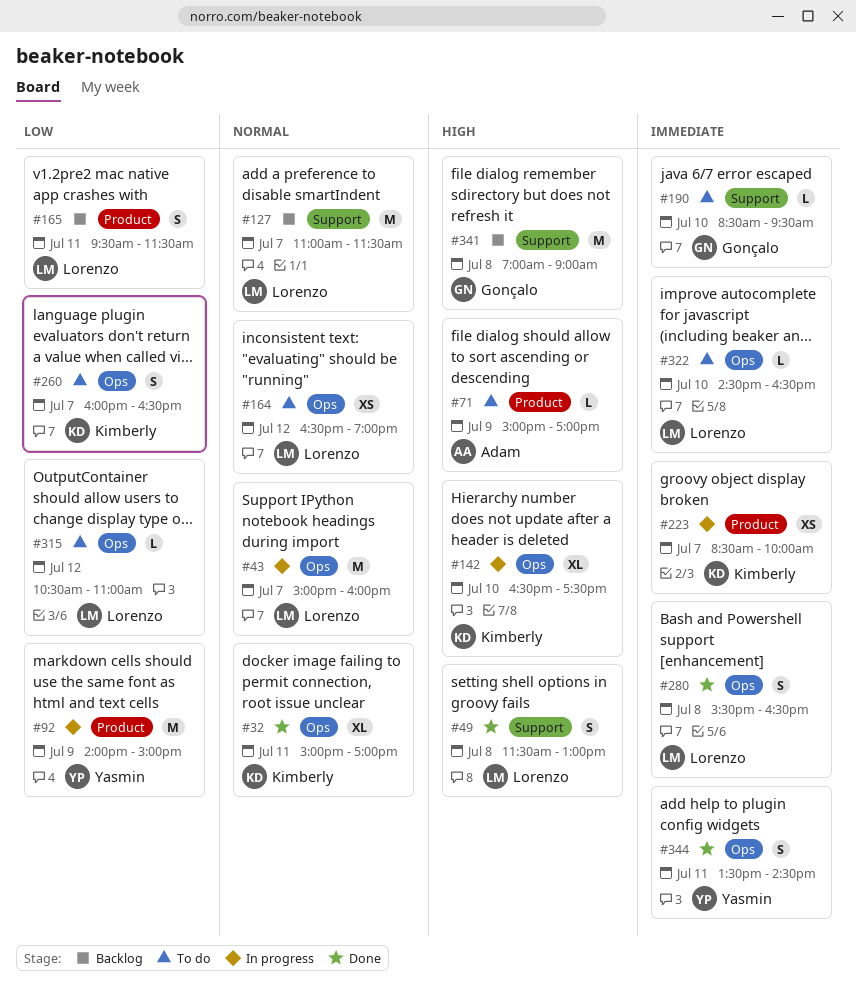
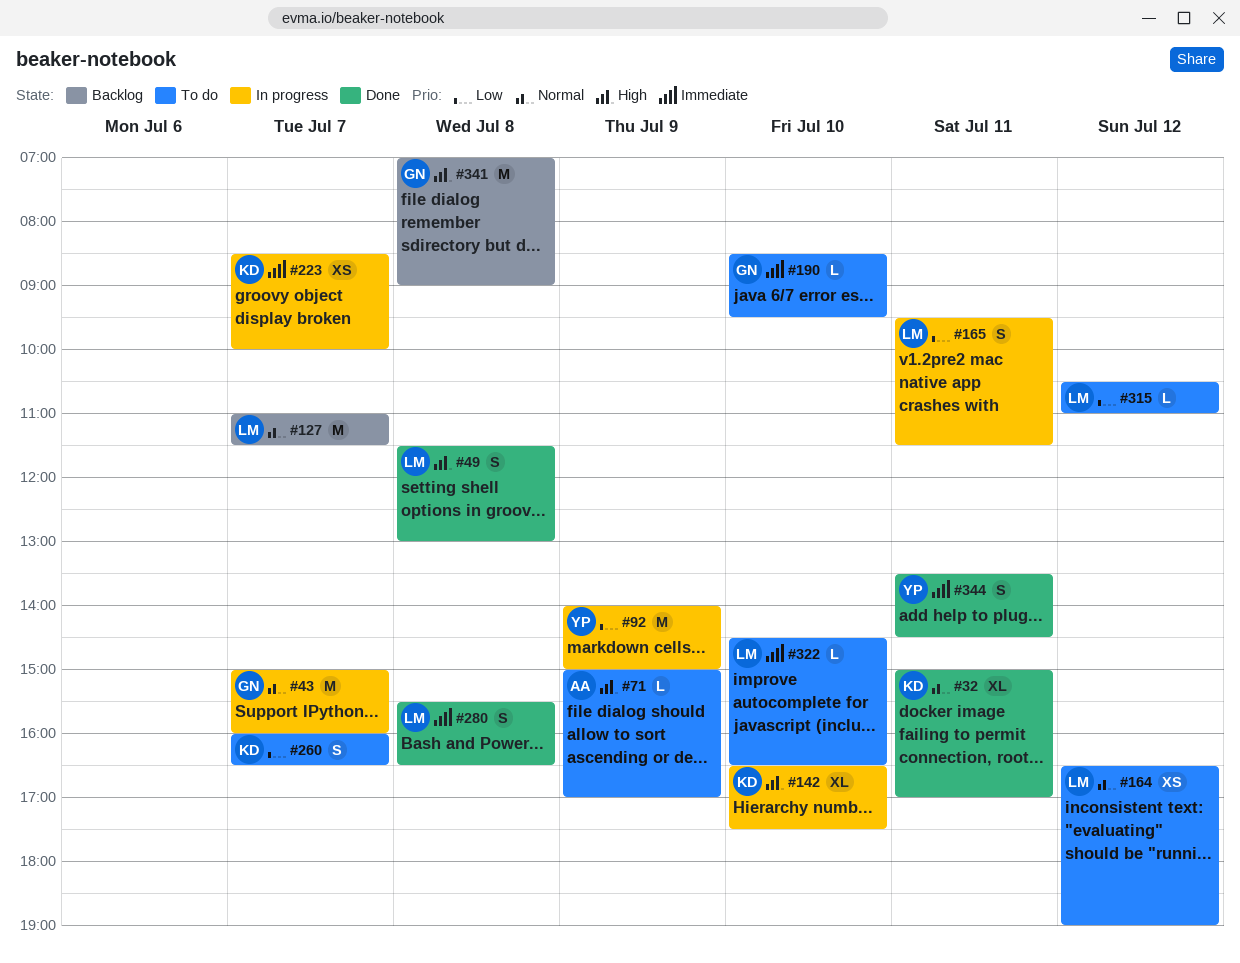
#43, owner: Lorenzo -> Gonçalo
#165, status: Backlog -> In progress

